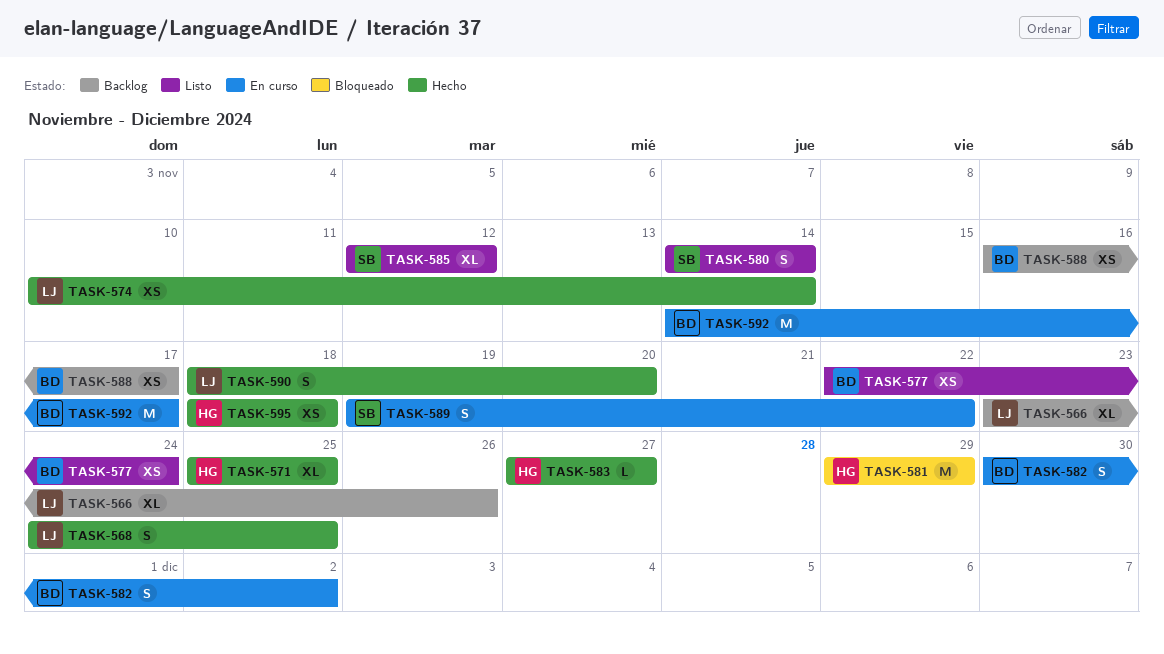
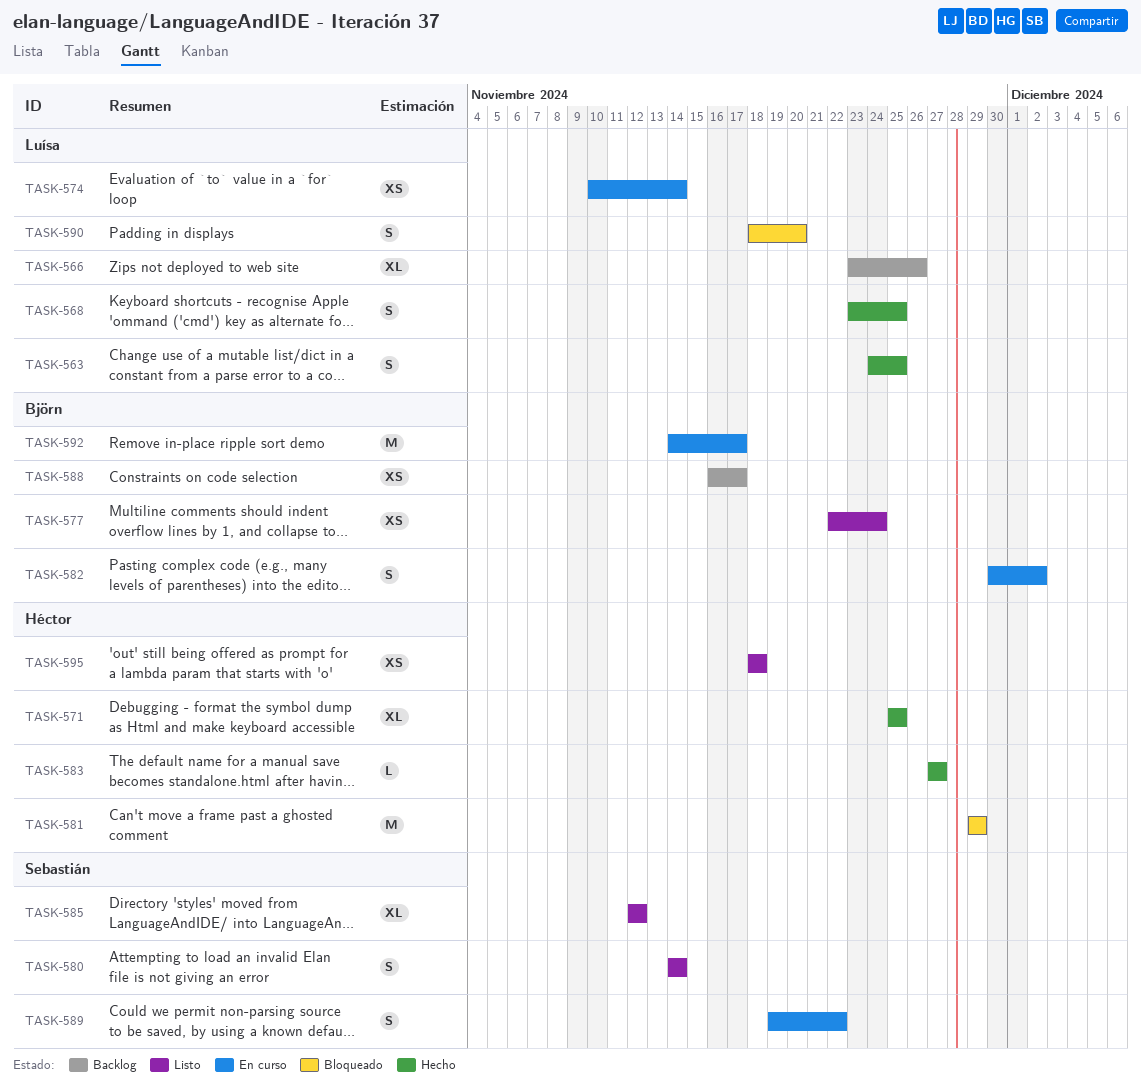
TASK-563: none -> present
TASK-568, start: Nov 24 -> Nov 23
TASK-574, status: Hecho -> En curso
TASK-590, status: Hecho -> Bloqueado
TASK-595, status: Hecho -> Listo

